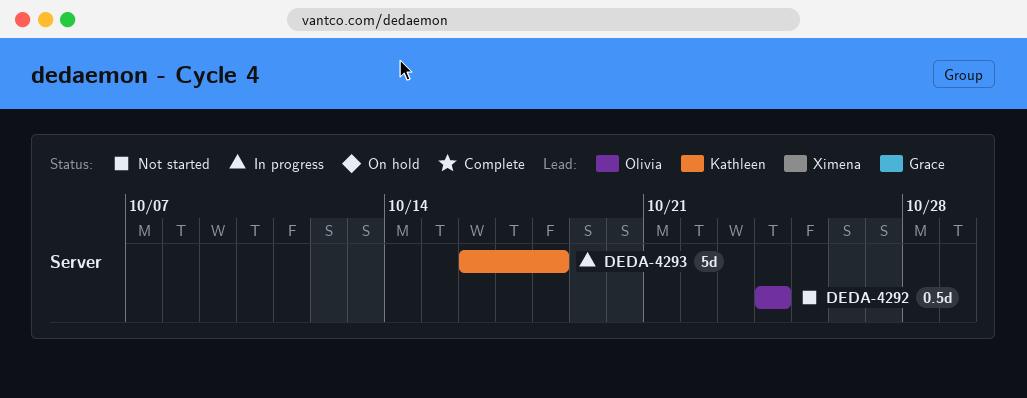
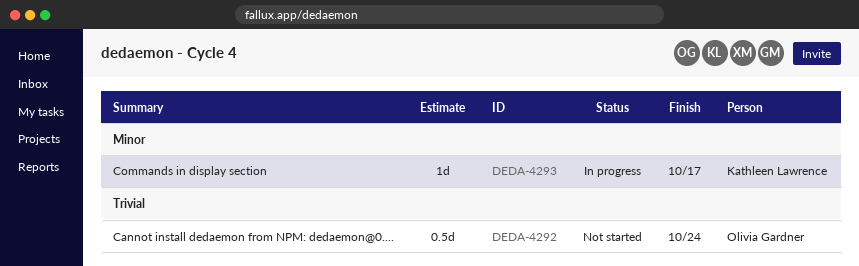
DEDA-4293, estimate: 5d -> 1d
DEDA-4293, due: Oct 18 -> Oct 17

